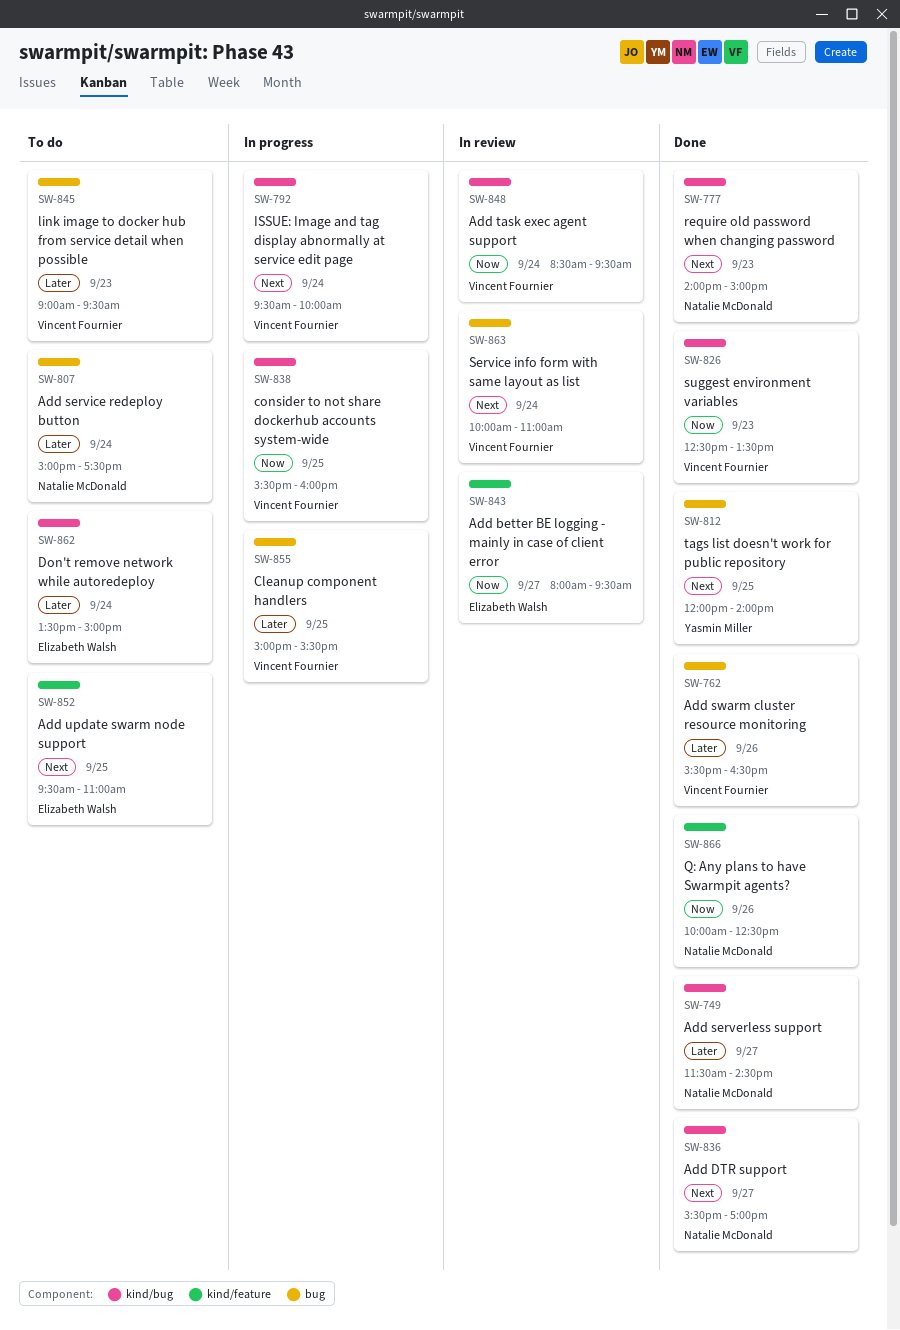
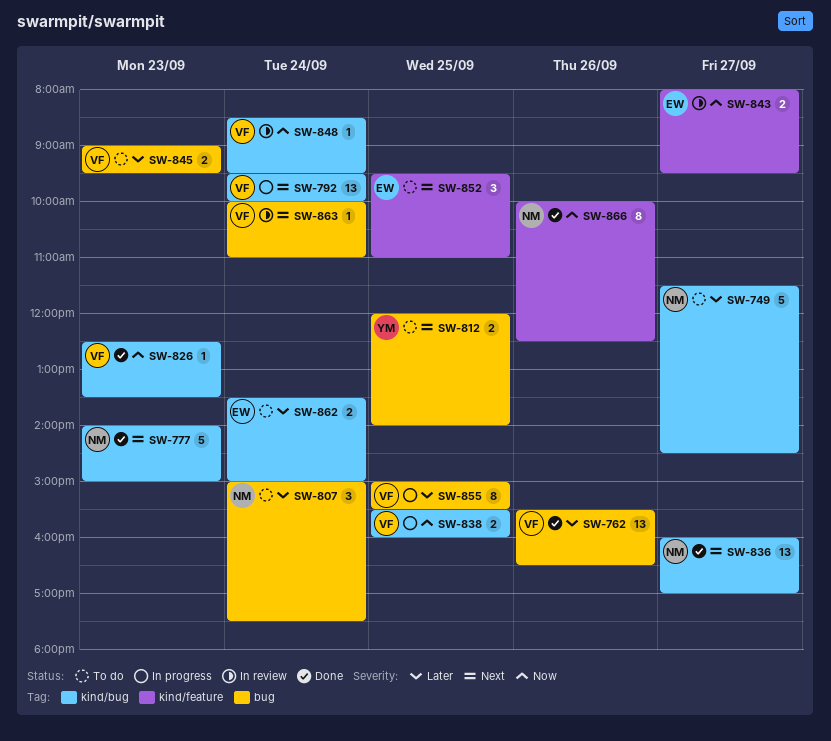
SW-749, status: Done -> To do
SW-812, status: Done -> To do
SW-836, begins: 15:30 -> 16:00

